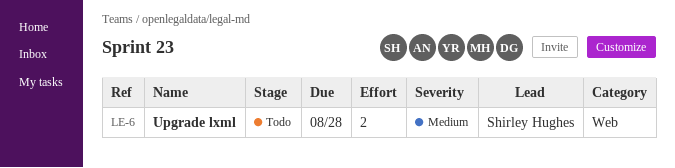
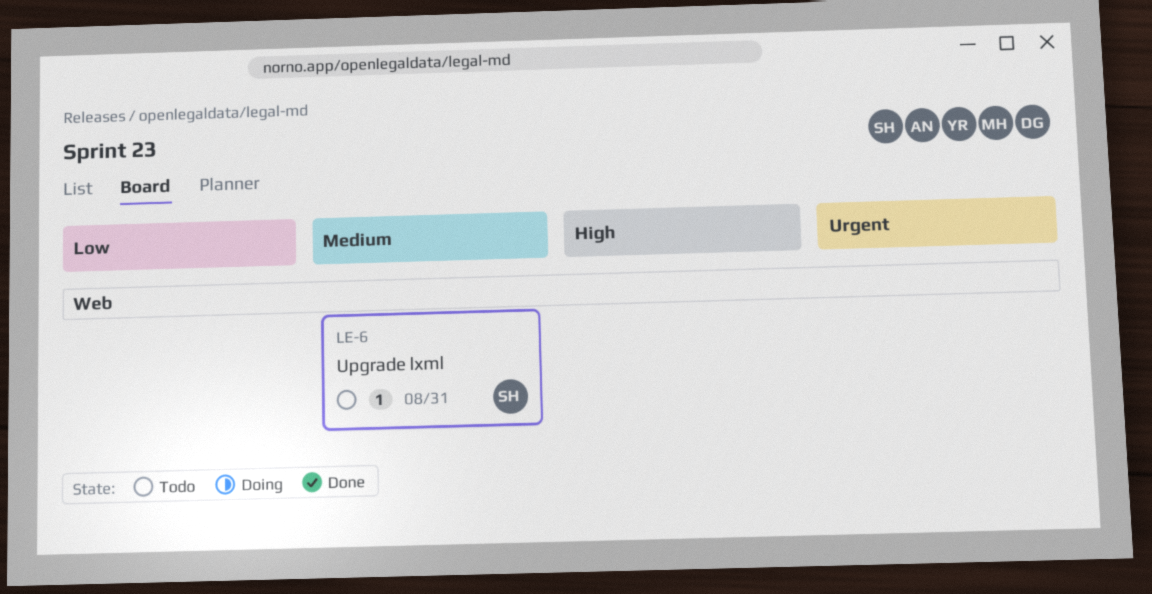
LE-6, estimate: 2 -> 1
LE-6, due: Aug 28 -> Aug 31

